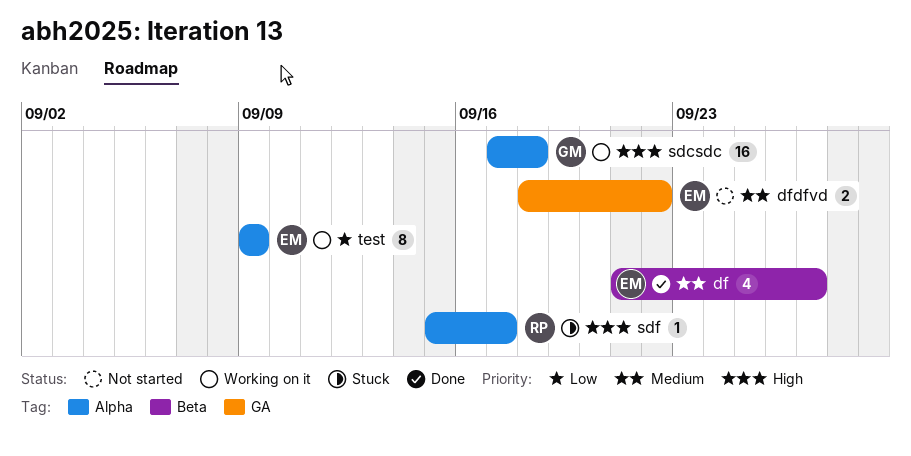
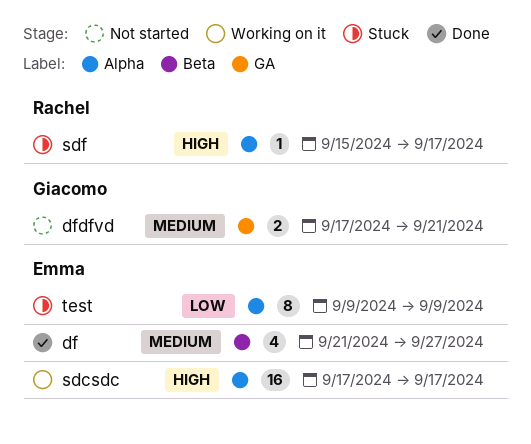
dfdfvd, owner: Emma -> Giacomo
dfdfvd, start: Sep 18 -> Sep 17
dfdfvd, due: Sep 22 -> Sep 21
sdcsdc, owner: Giacomo -> Emma
sdcsdc, due: Sep 18 -> Sep 17
test, status: Working on it -> Stuck

